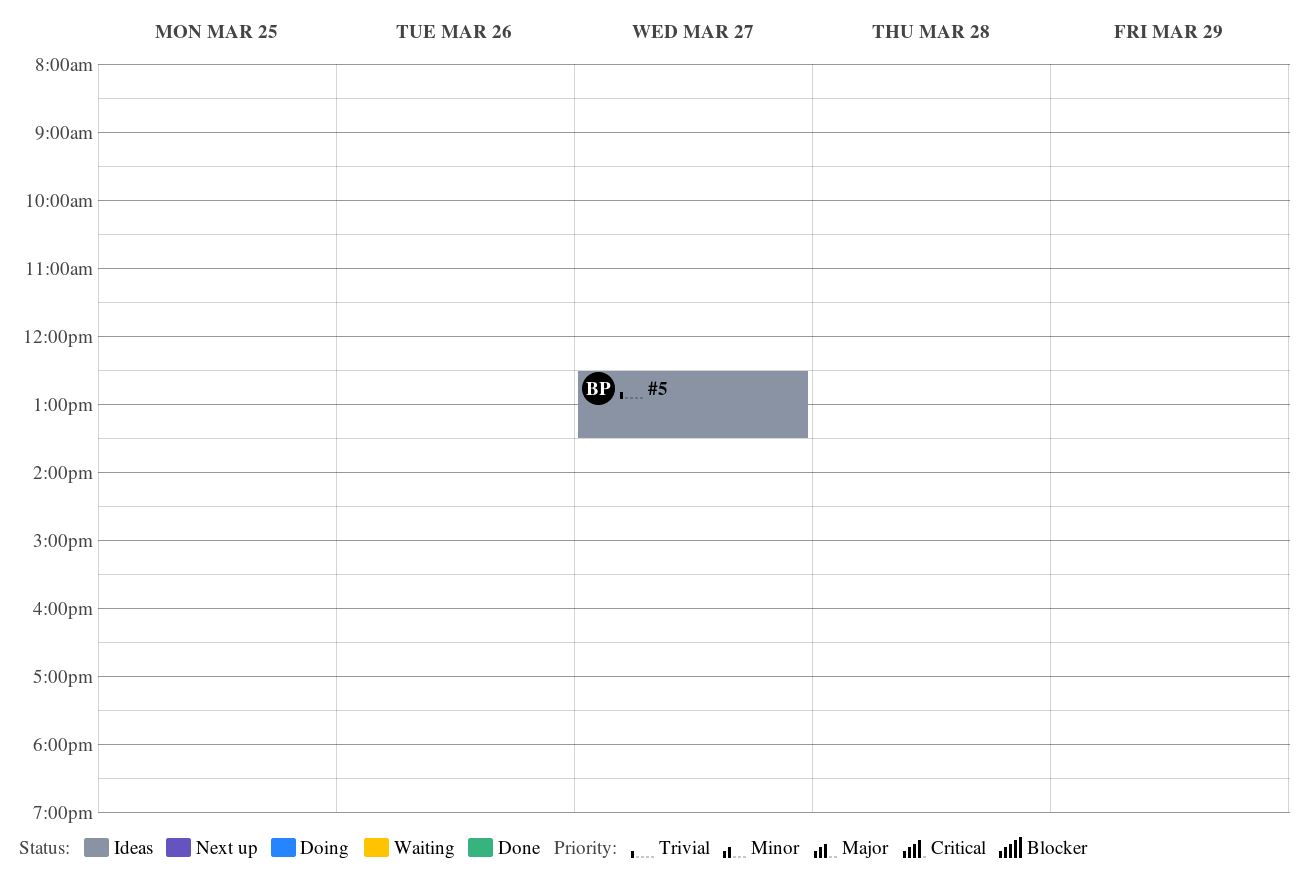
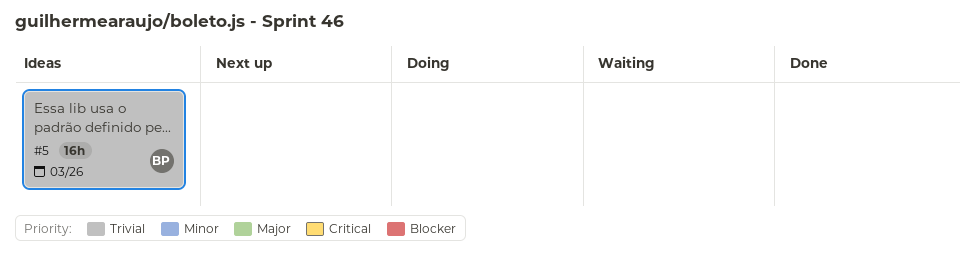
#5, day: Mar 27 -> Mar 26

